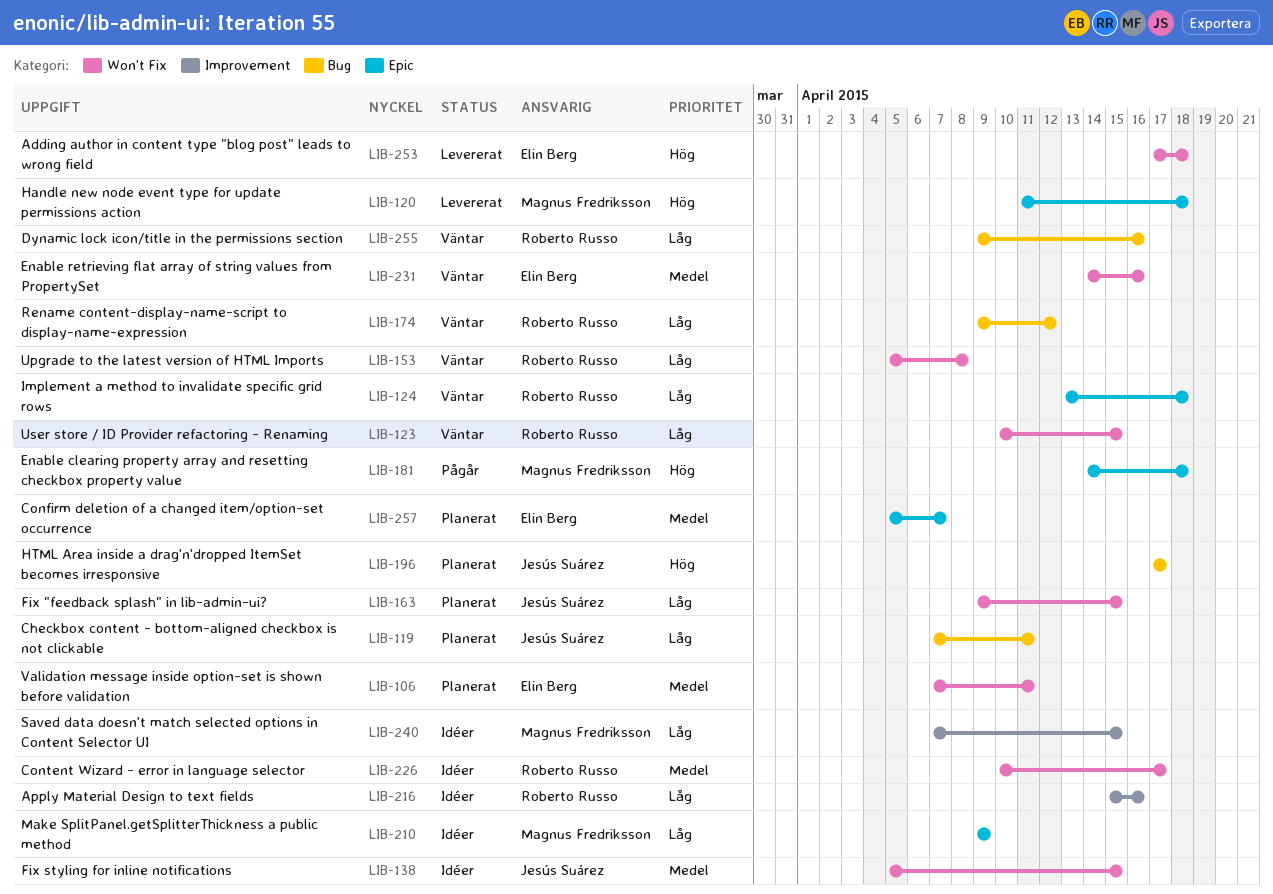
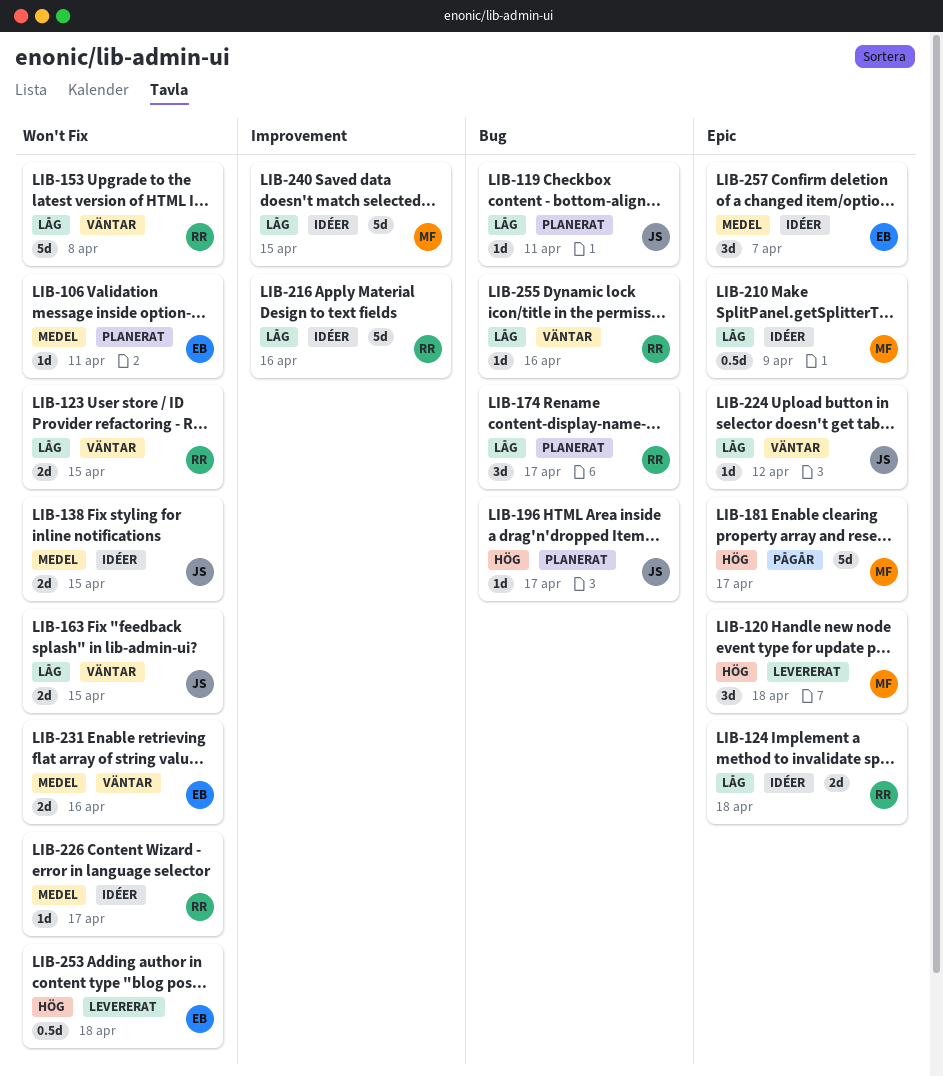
LIB-124, status: Väntar -> Idéer
LIB-163, status: Planerat -> Väntar
LIB-174, status: Väntar -> Planerat
LIB-174, due: Apr 12 -> Apr 17
LIB-181, due: Apr 18 -> Apr 17
LIB-224: none -> present
LIB-257, status: Planerat -> Idéer

